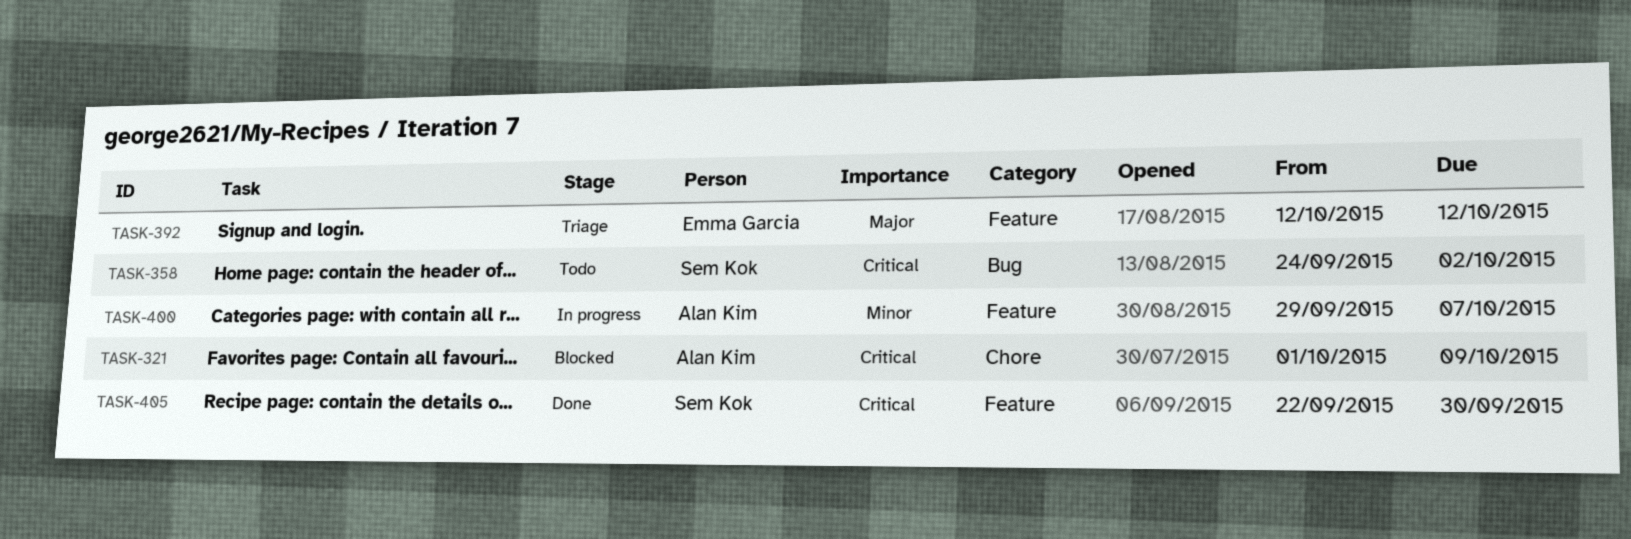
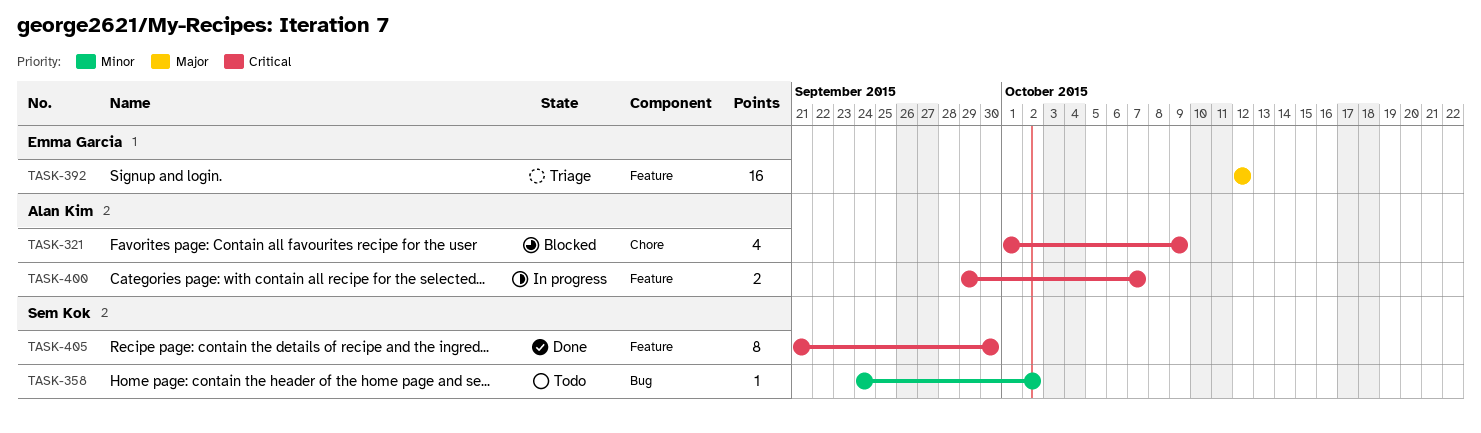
TASK-358, priority: Critical -> Minor
TASK-400, priority: Minor -> Critical
TASK-405, start: Sep 22 -> Sep 21

